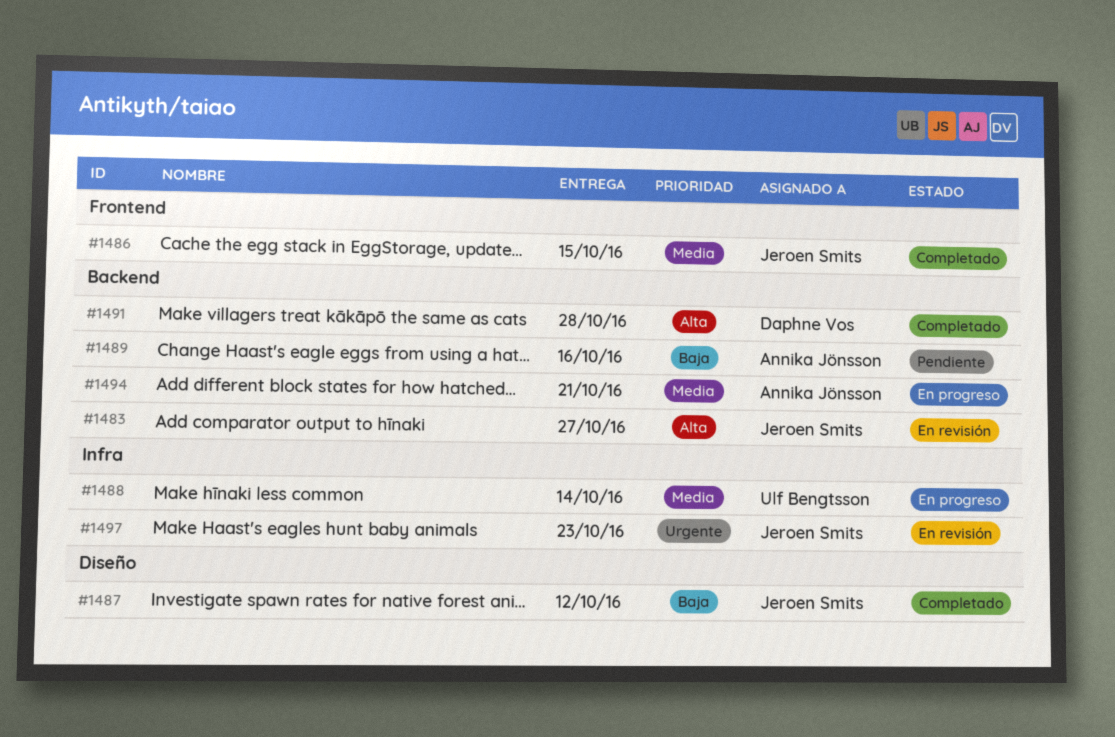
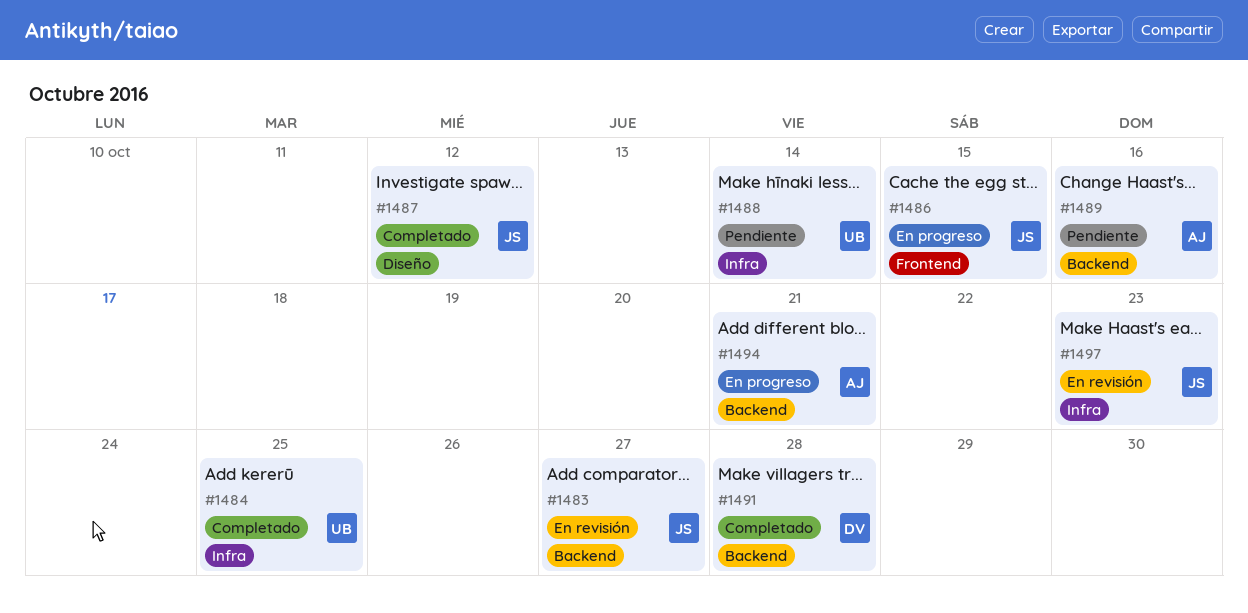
#1484: none -> present
#1486, status: Completado -> En progreso
#1488, status: En progreso -> Pendiente

